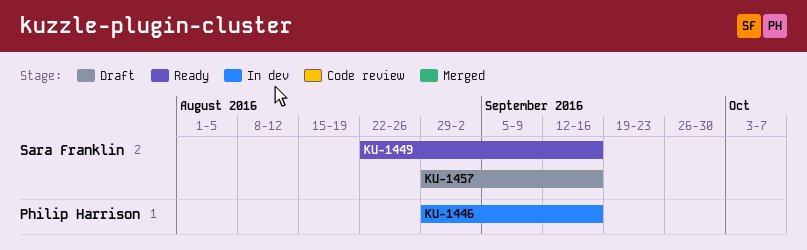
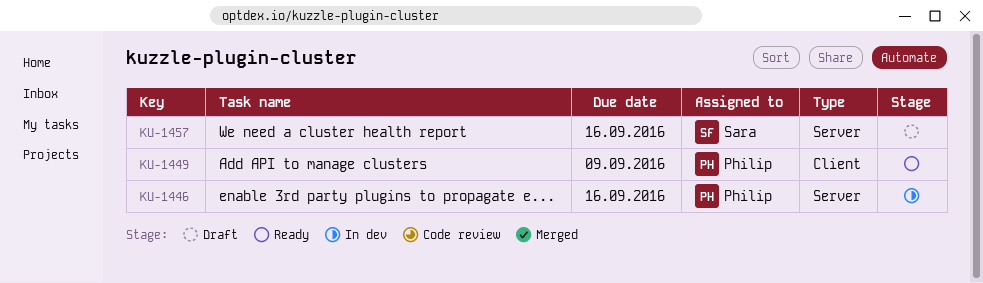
KU-1449, owner: Sara Franklin -> Philip Harrison
KU-1449, due: Sep 16 -> Sep 9

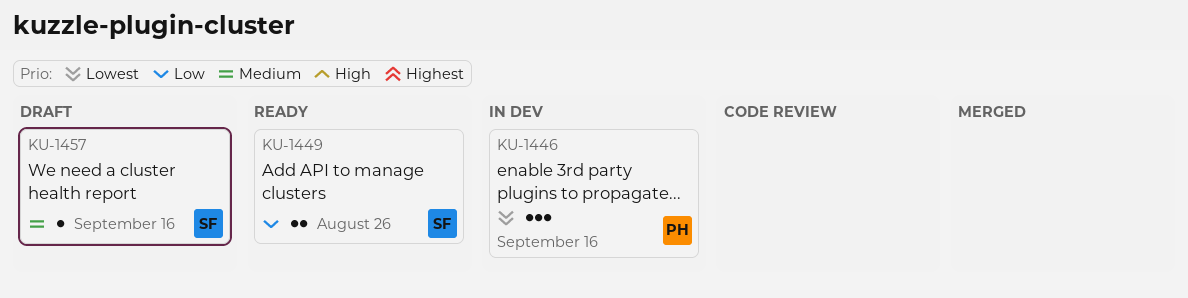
KU-1449, owner: Philip -> Sara
KU-1449, due: Sep 9 -> Aug 26

